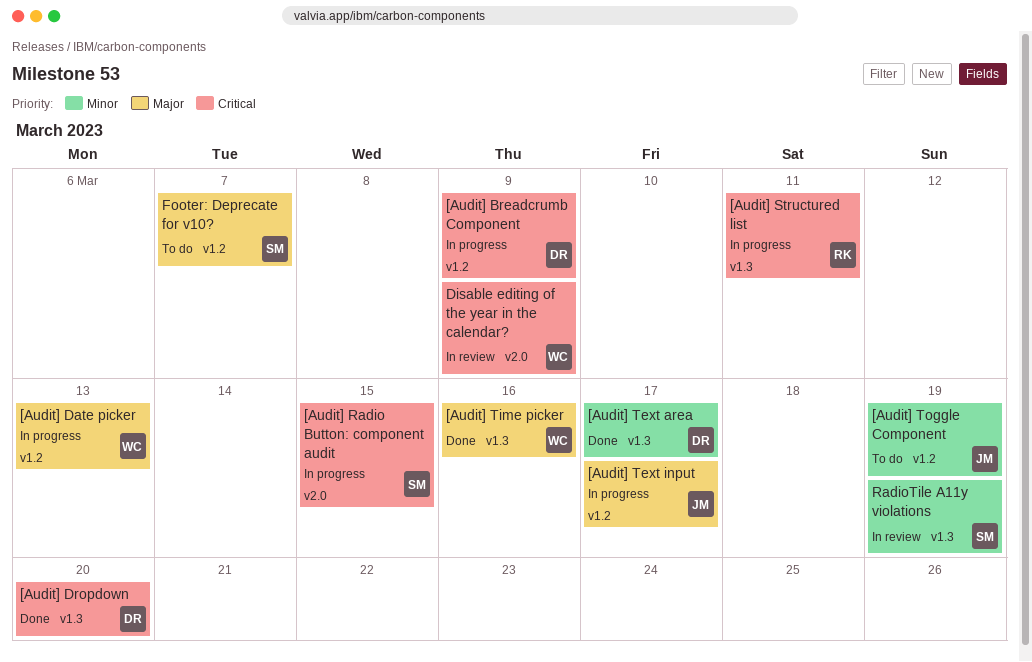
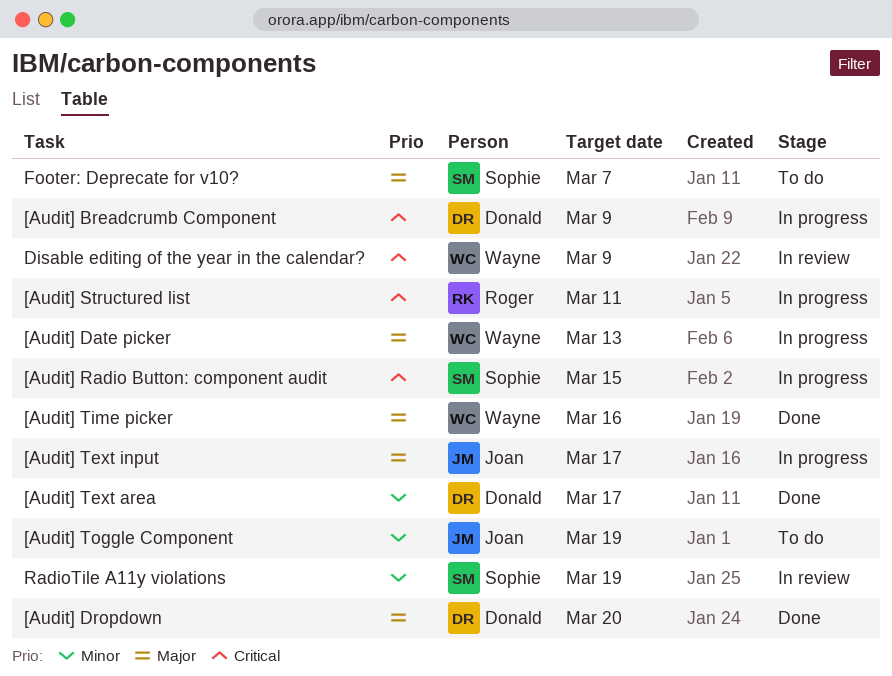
[Audit] Dropdown, priority: Critical -> Major

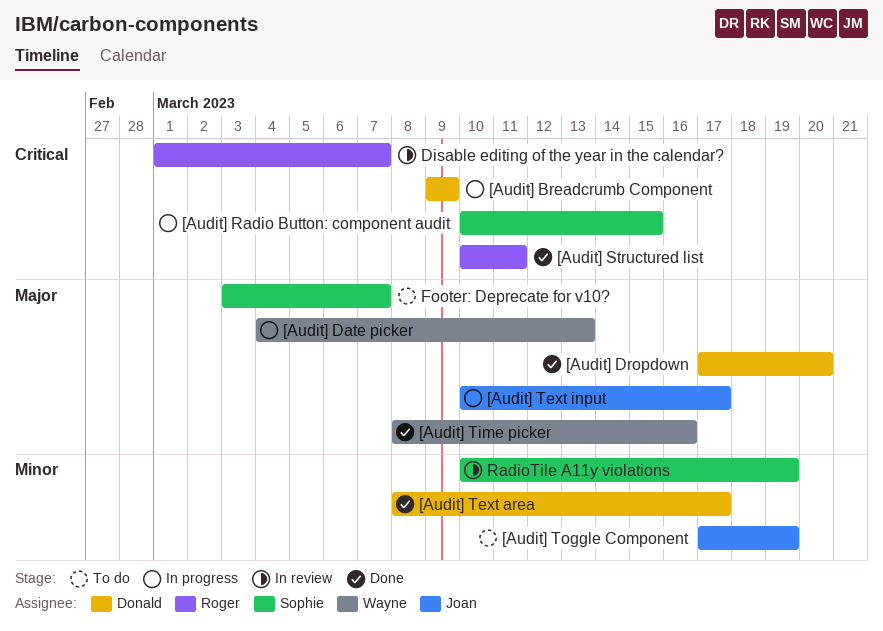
[Audit] Structured list, status: In progress -> Done
Disable editing of the year in the calendar?, owner: Wayne -> Roger
Disable editing of the year in the calendar?, due: Mar 9 -> Mar 7

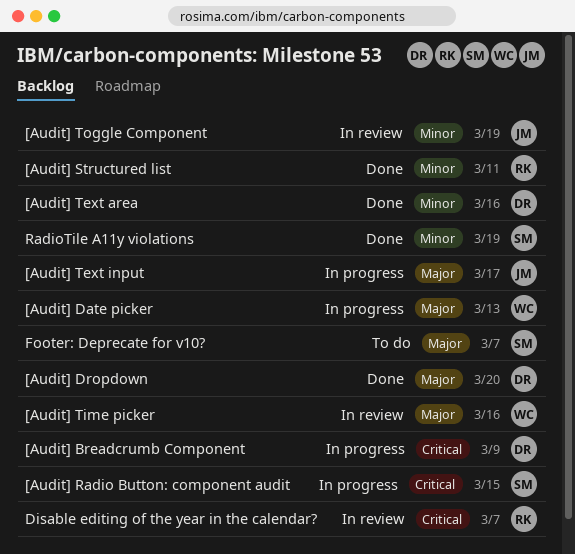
[Audit] Structured list, priority: Critical -> Minor
[Audit] Text area, due: Mar 17 -> Mar 16
[Audit] Time picker, status: Done -> In review
[Audit] Toggle Component, status: To do -> In review
RadioTile A11y violations, status: In review -> Done

